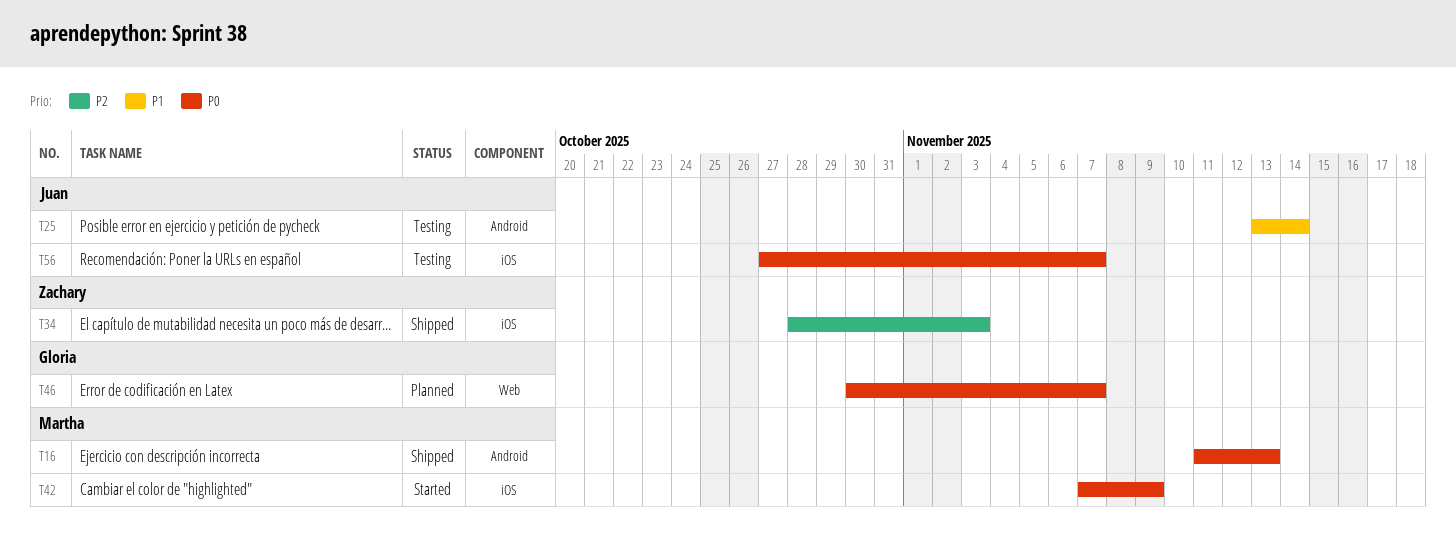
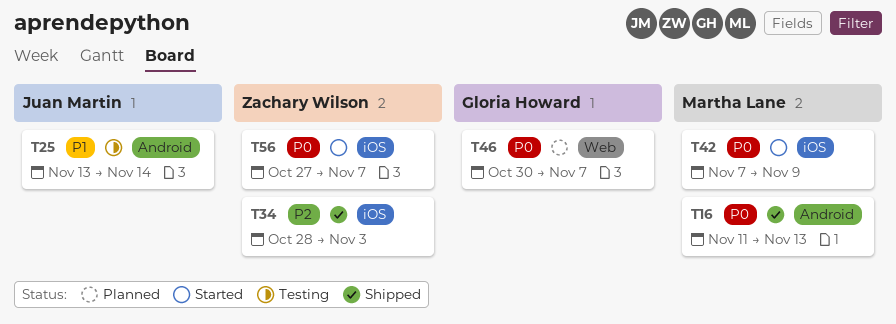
T56, status: Testing -> Started
T56, owner: Juan Martin -> Zachary Wilson

